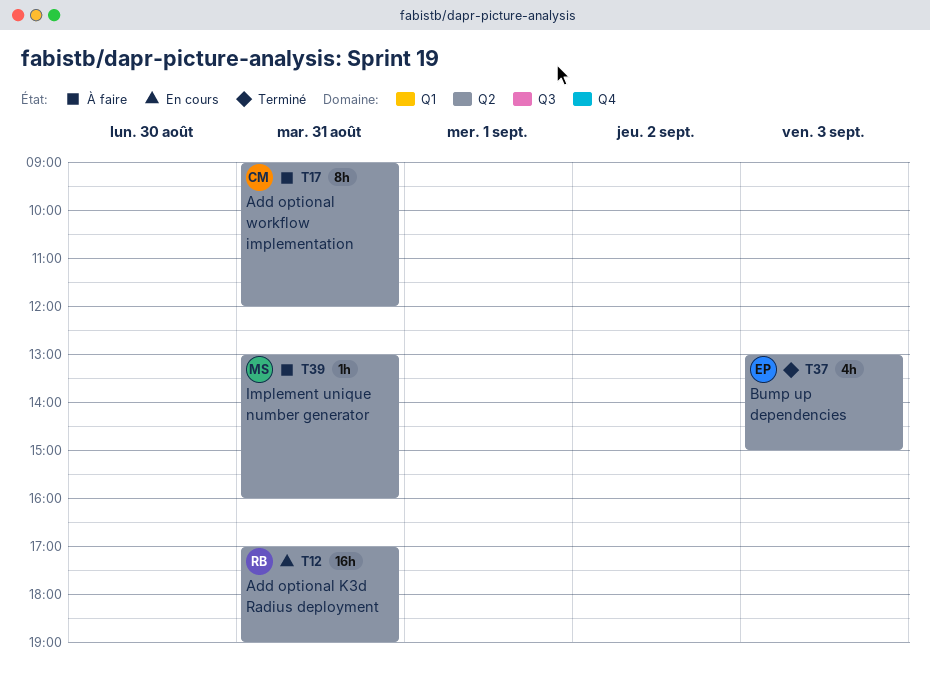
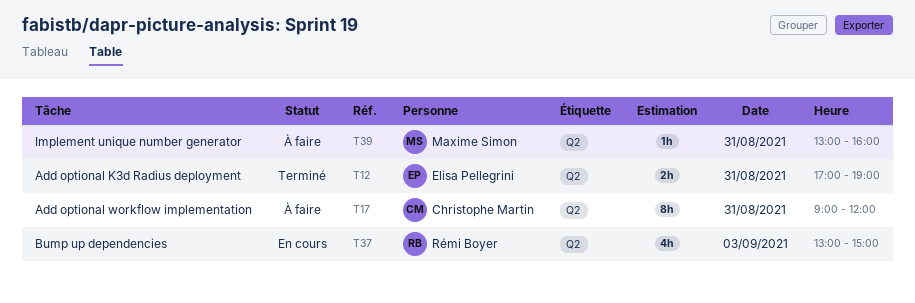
T12, status: En cours -> Terminé
T12, owner: Rémi Boyer -> Elisa Pellegrini
T12, estimate: 16h -> 2h
T37, status: Terminé -> En cours
T37, owner: Elisa Pellegrini -> Rémi Boyer

